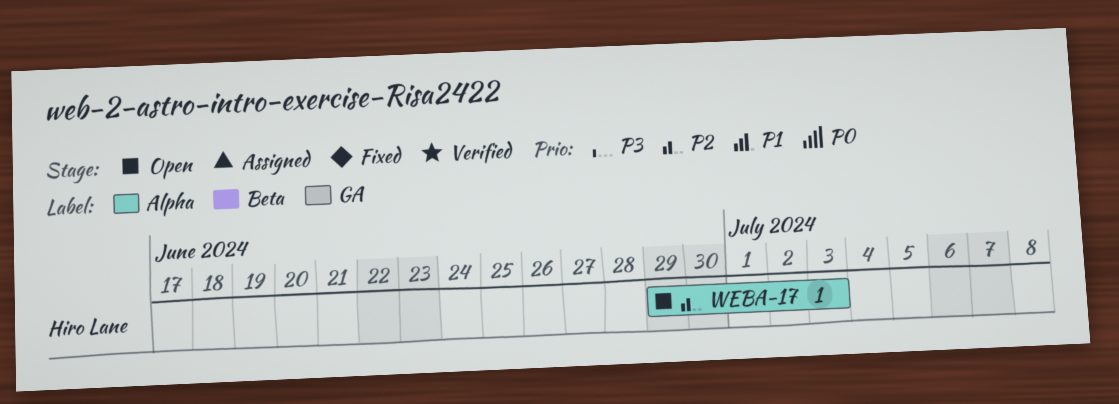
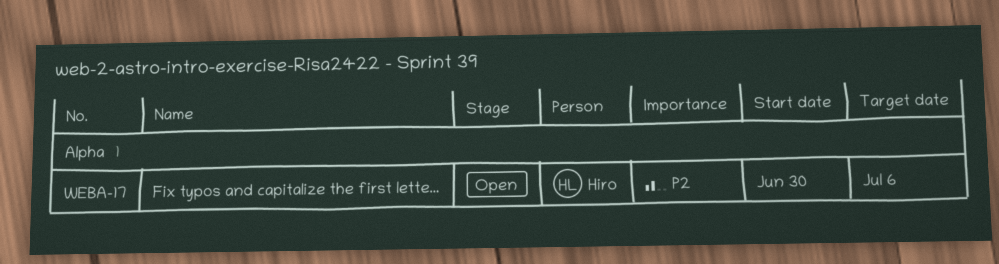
WEBA-17, start: Jun 29 -> Jun 30
WEBA-17, due: Jul 3 -> Jul 6

